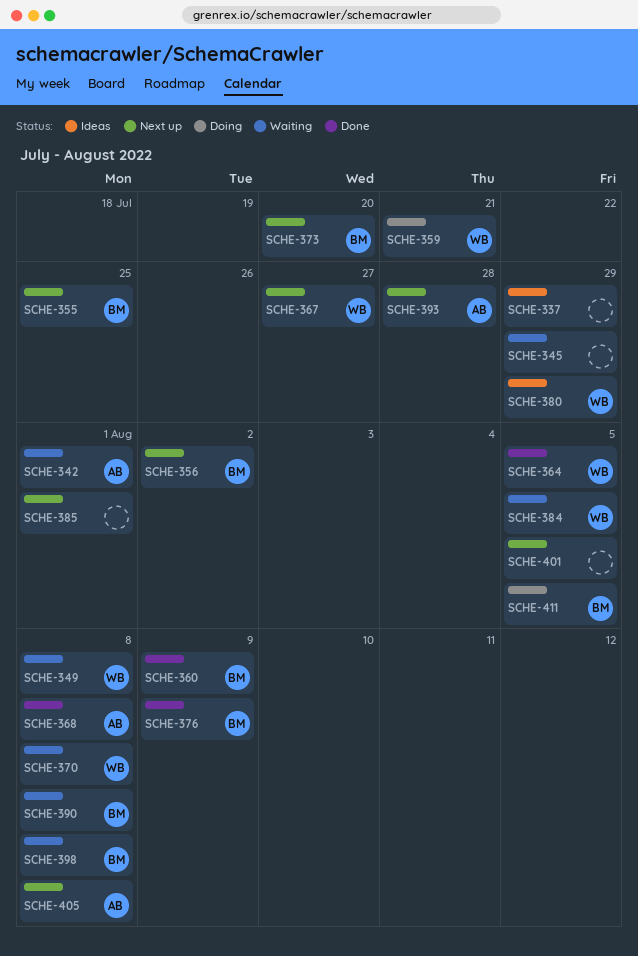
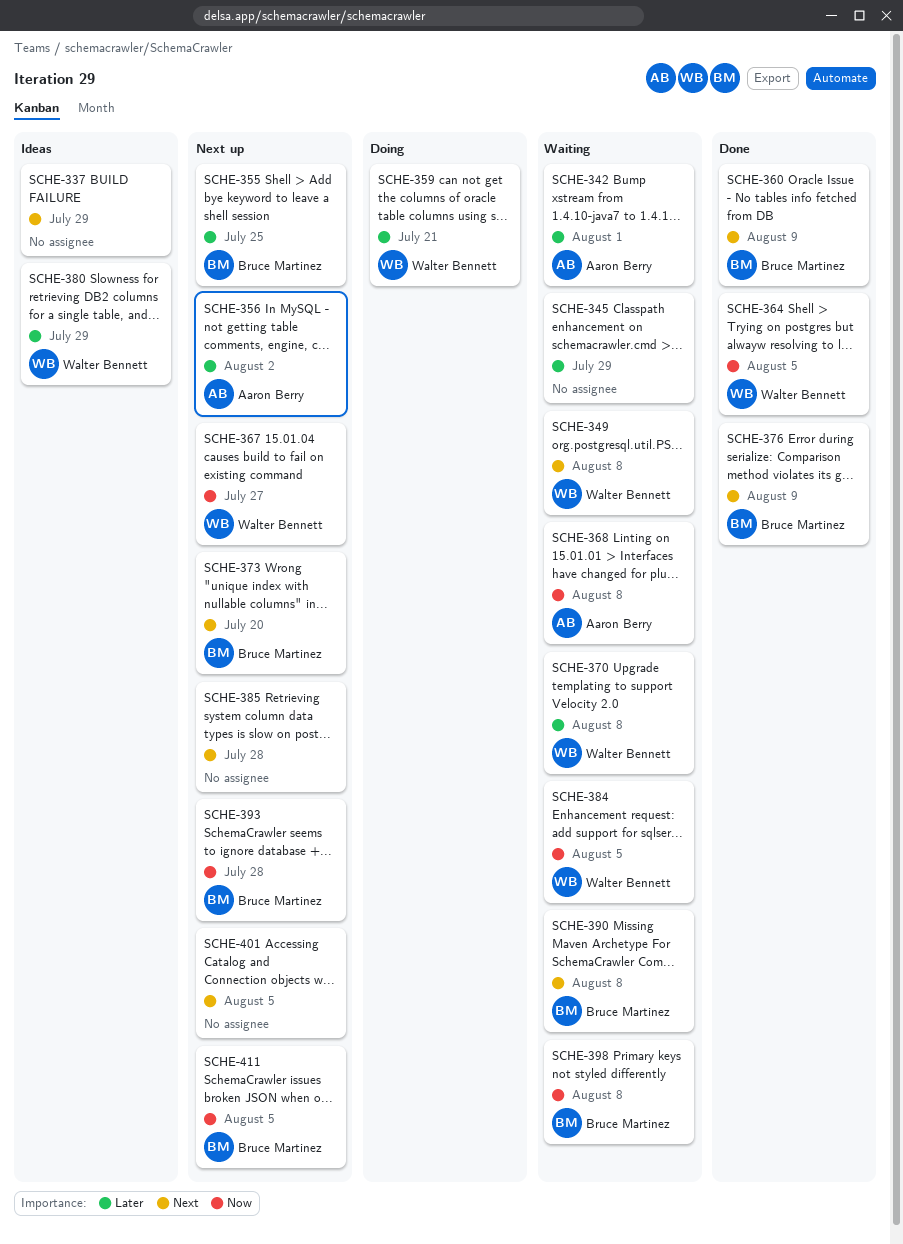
SCHE-356, owner: Bruce Martinez -> Aaron Berry
SCHE-368, status: Done -> Waiting
SCHE-385, due: Aug 1 -> Jul 28
SCHE-393, owner: Aaron Berry -> Bruce Martinez
SCHE-405: present -> none
SCHE-411, status: Doing -> Next up

